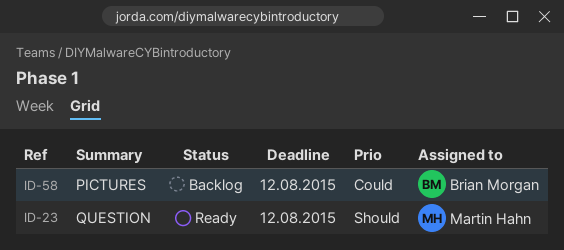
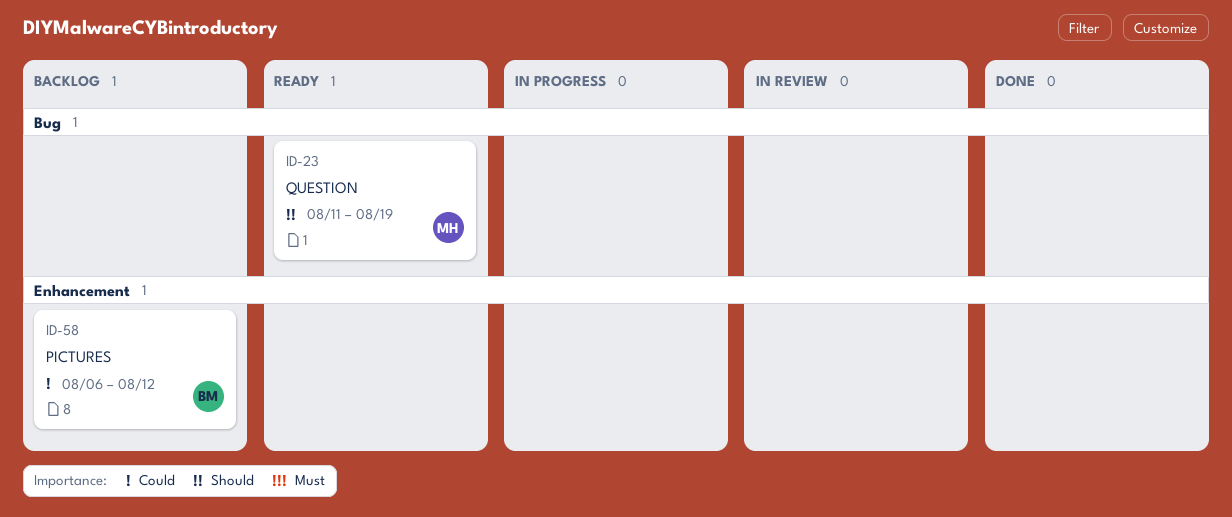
ID-23, due: Aug 12 -> Aug 19

